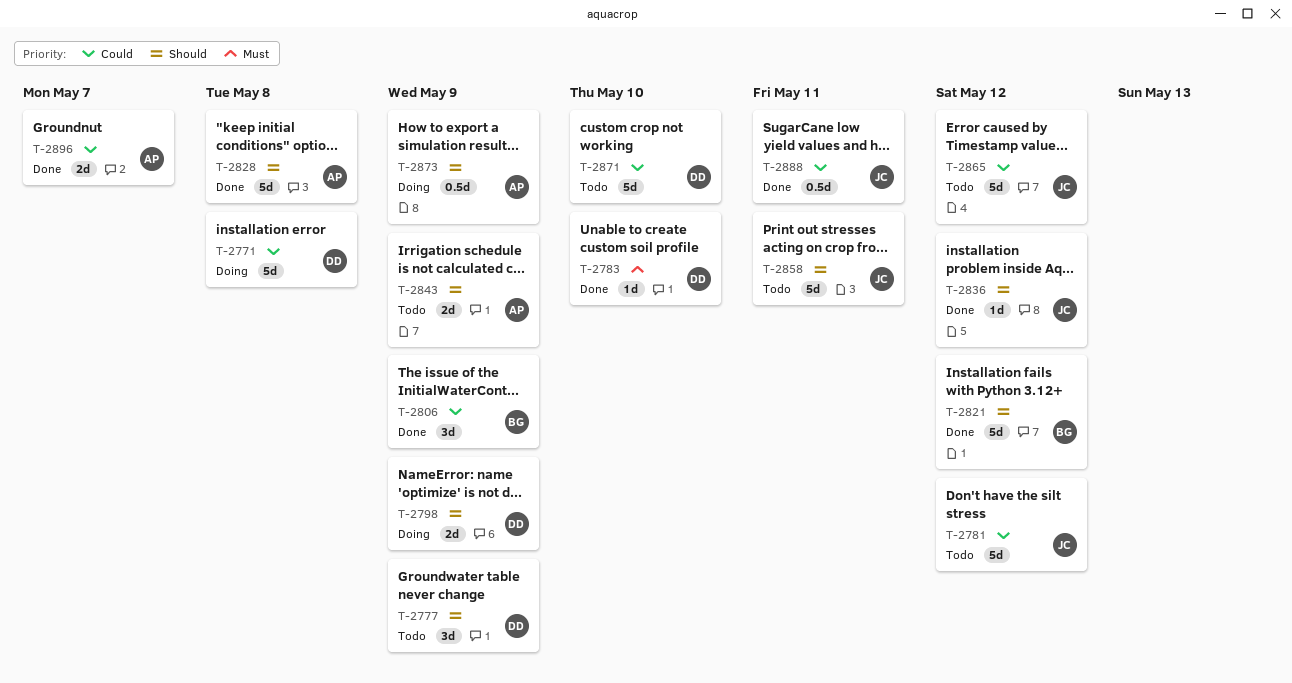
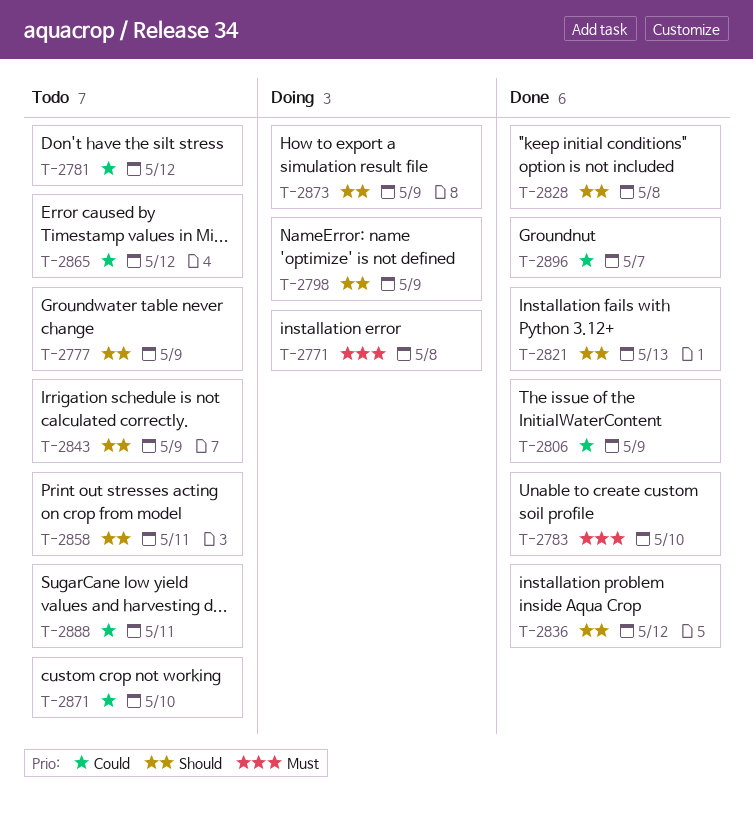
T-2771, priority: Could -> Must
T-2821, due: May 12 -> May 13
T-2888, status: Done -> Todo

